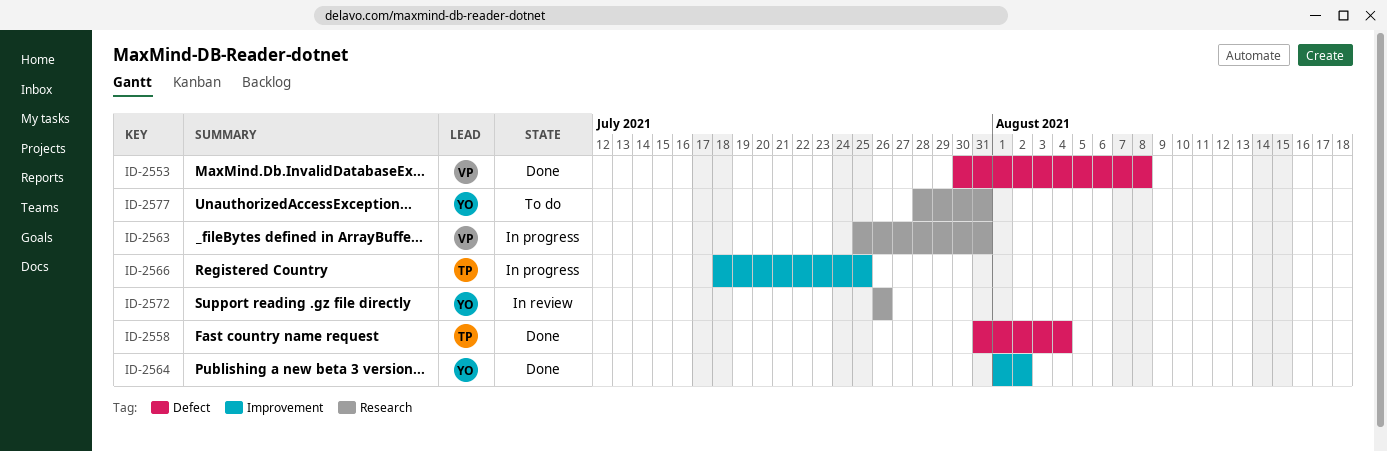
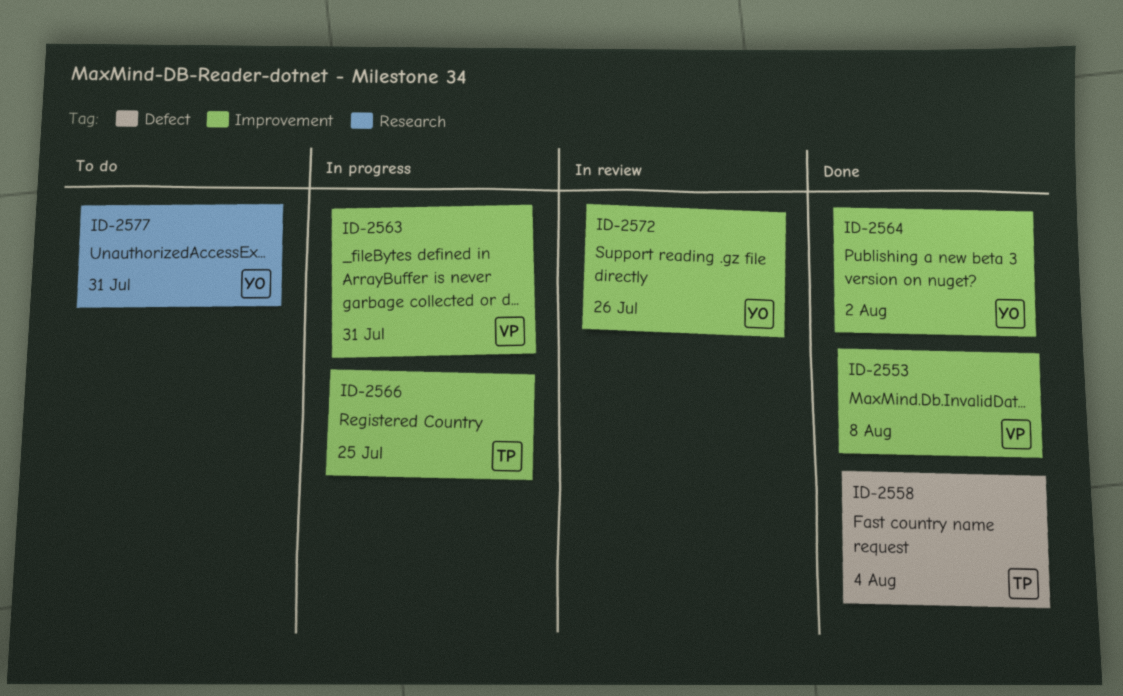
ID-2553, label: Defect -> Improvement
ID-2563, label: Research -> Improvement
ID-2572, label: Research -> Improvement

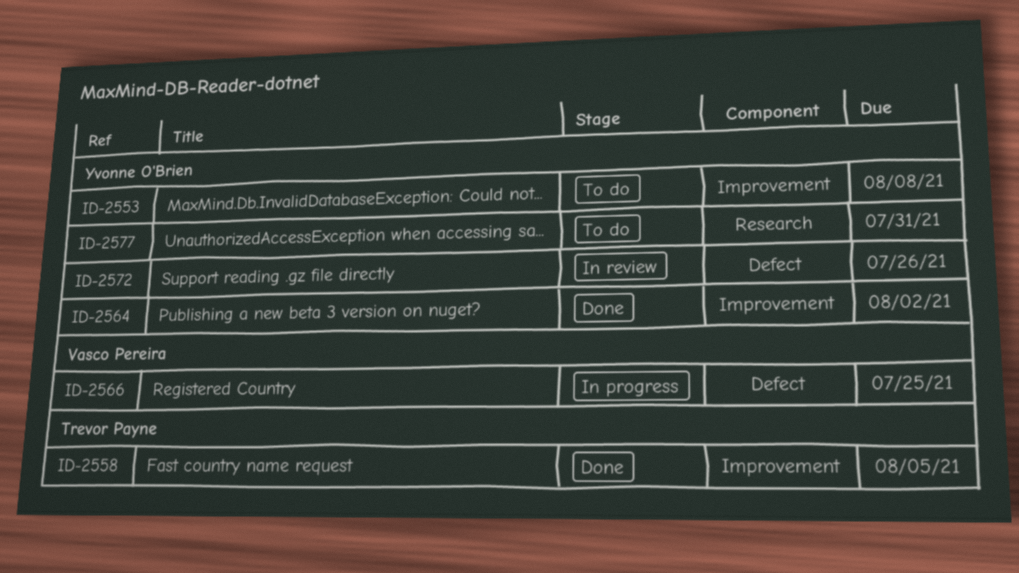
ID-2553, status: Done -> To do
ID-2553, owner: Vasco Pereira -> Yvonne O'Brien
ID-2558, label: Defect -> Improvement
ID-2558, due: Aug 4 -> Aug 5
ID-2563: present -> none
ID-2566, owner: Trevor Payne -> Vasco Pereira
ID-2566, label: Improvement -> Defect
ID-2572, label: Improvement -> Defect

